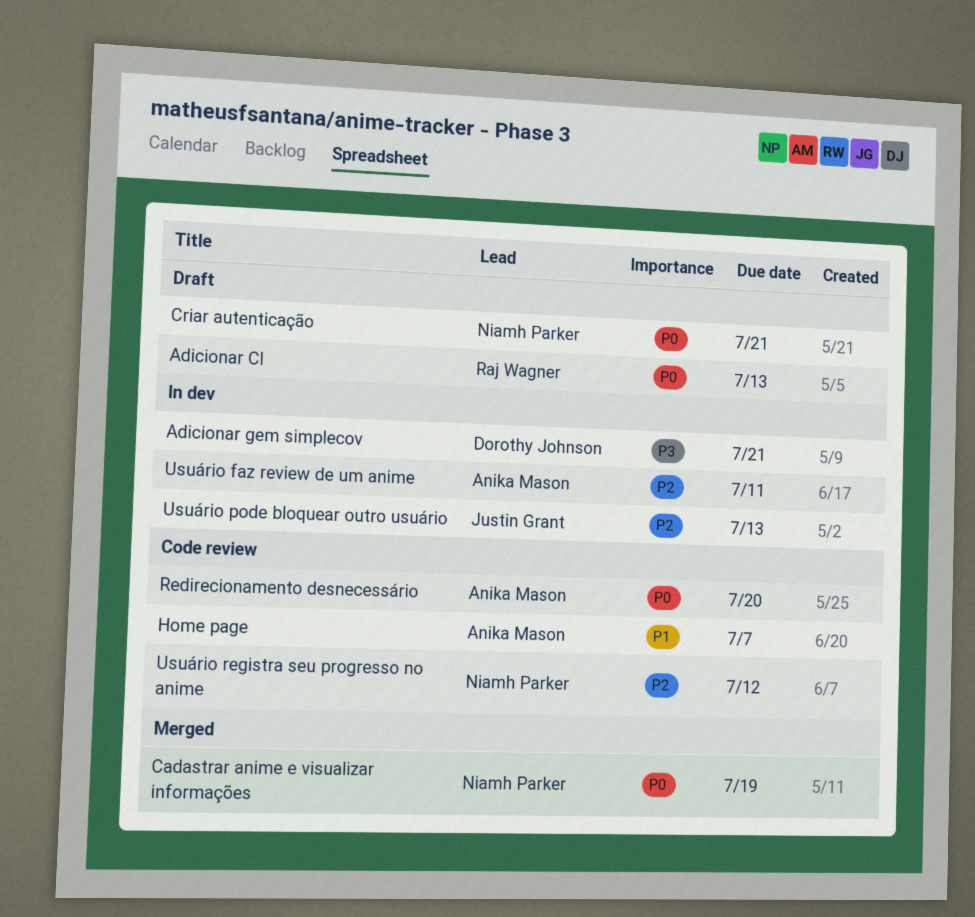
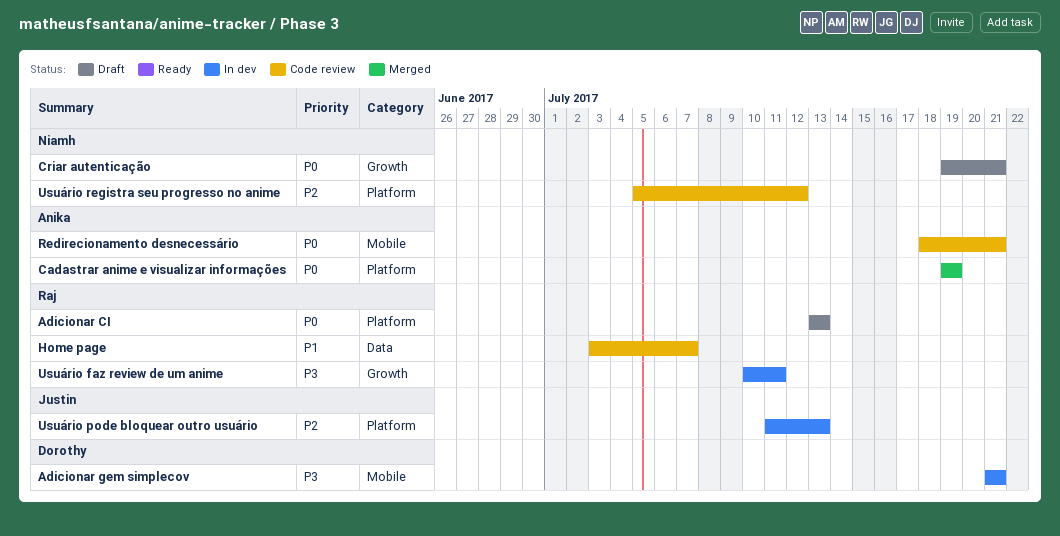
Cadastrar anime e visualizar informações, owner: Niamh Parker -> Anika Mason
Home page, owner: Anika Mason -> Raj Wagner
Redirecionamento desnecessário, due: Jul 20 -> Jul 21
Usuário faz review de um anime, owner: Anika Mason -> Raj Wagner
Usuário faz review de um anime, priority: P2 -> P3

